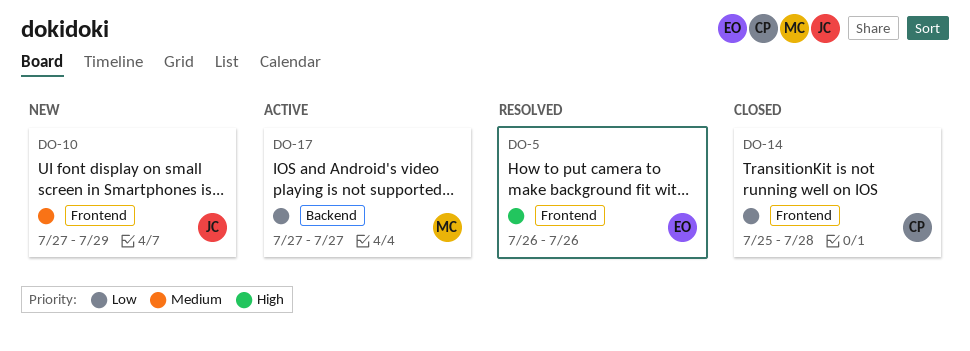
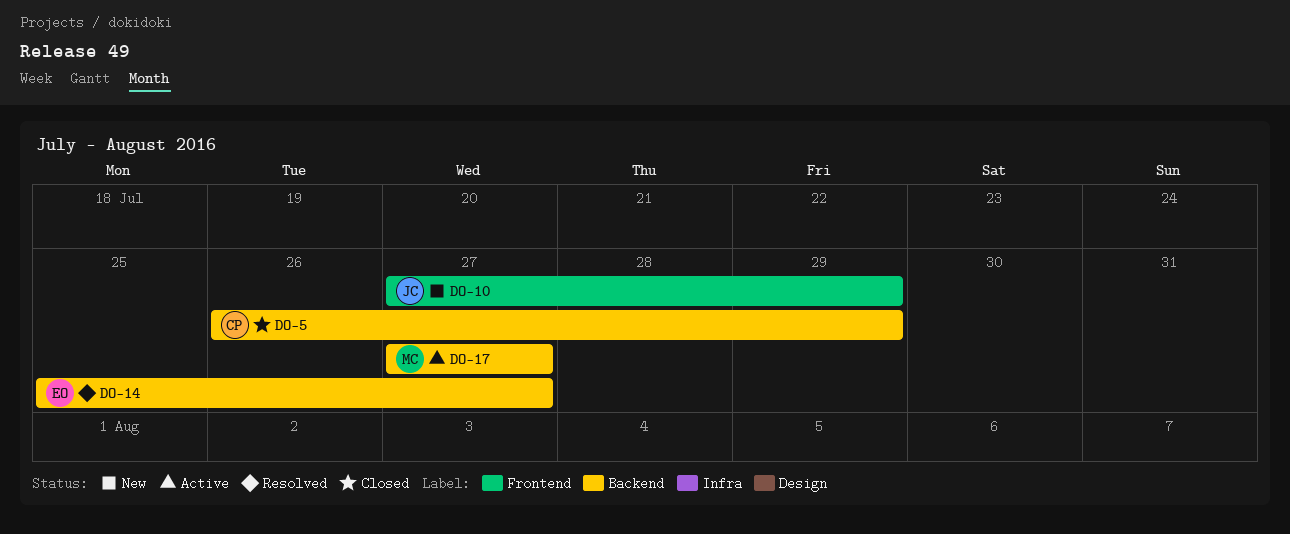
DO-5, status: Resolved -> Closed
DO-5, owner: EO -> CP
DO-5, label: Frontend -> Backend
DO-5, due: Jul 26 -> Jul 29
DO-14, status: Closed -> Resolved
DO-14, owner: CP -> EO
DO-14, label: Frontend -> Backend
DO-14, due: Jul 28 -> Jul 27

